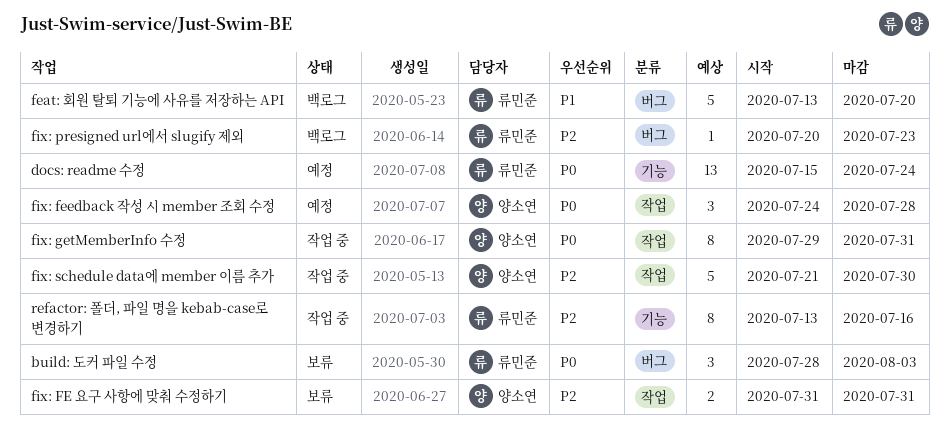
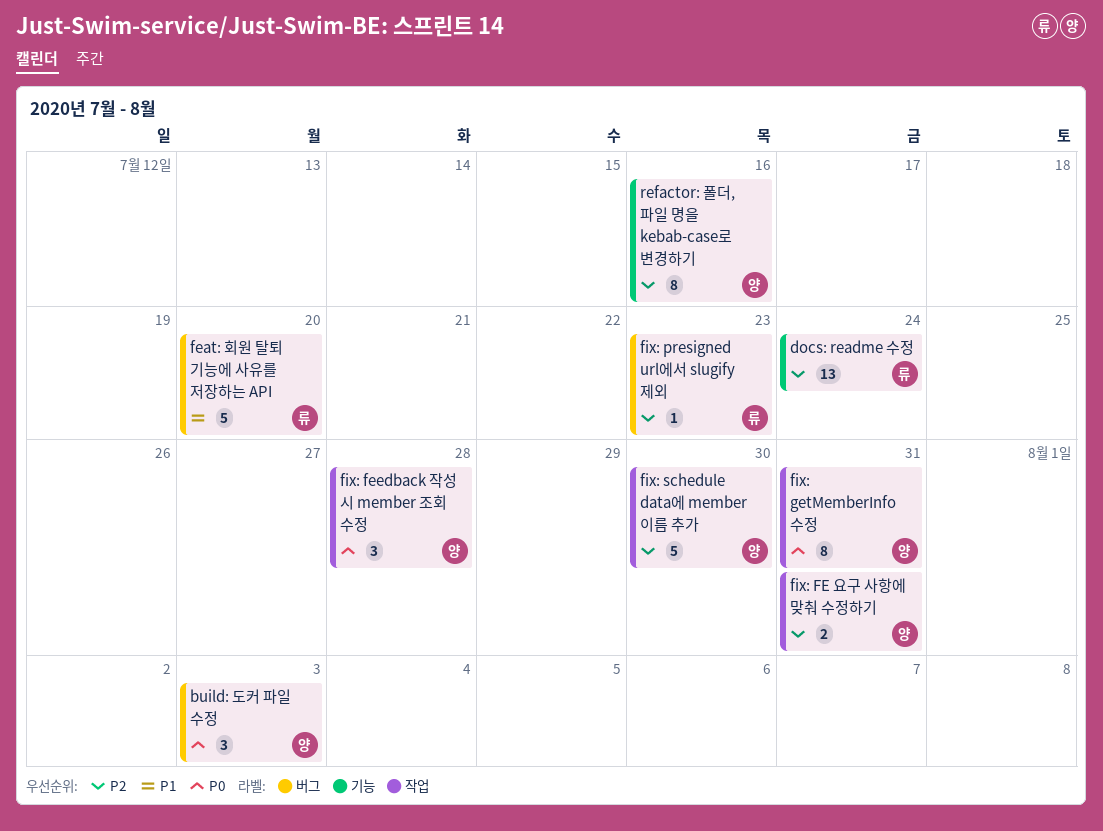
build: 도커 파일 수정, owner: 류민준 -> 양소연
docs: readme 수정, priority: P0 -> P2
refactor: 폴더, 파일 명을 kebab-case로 변경하기, owner: 류민준 -> 양소연

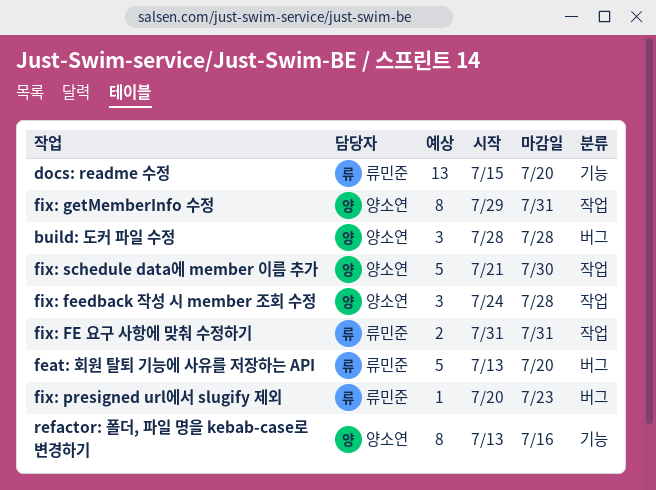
build: 도커 파일 수정, due: Aug 3 -> Jul 28
docs: readme 수정, due: Jul 24 -> Jul 20
fix: FE 요구 사항에 맞춰 수정하기, owner: 양소연 -> 류민준

